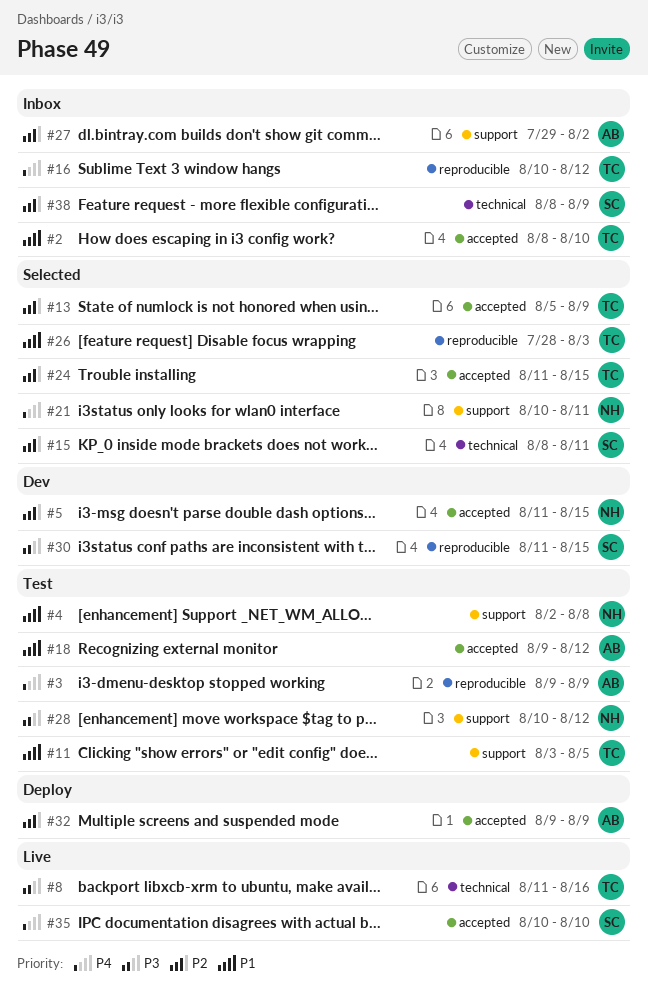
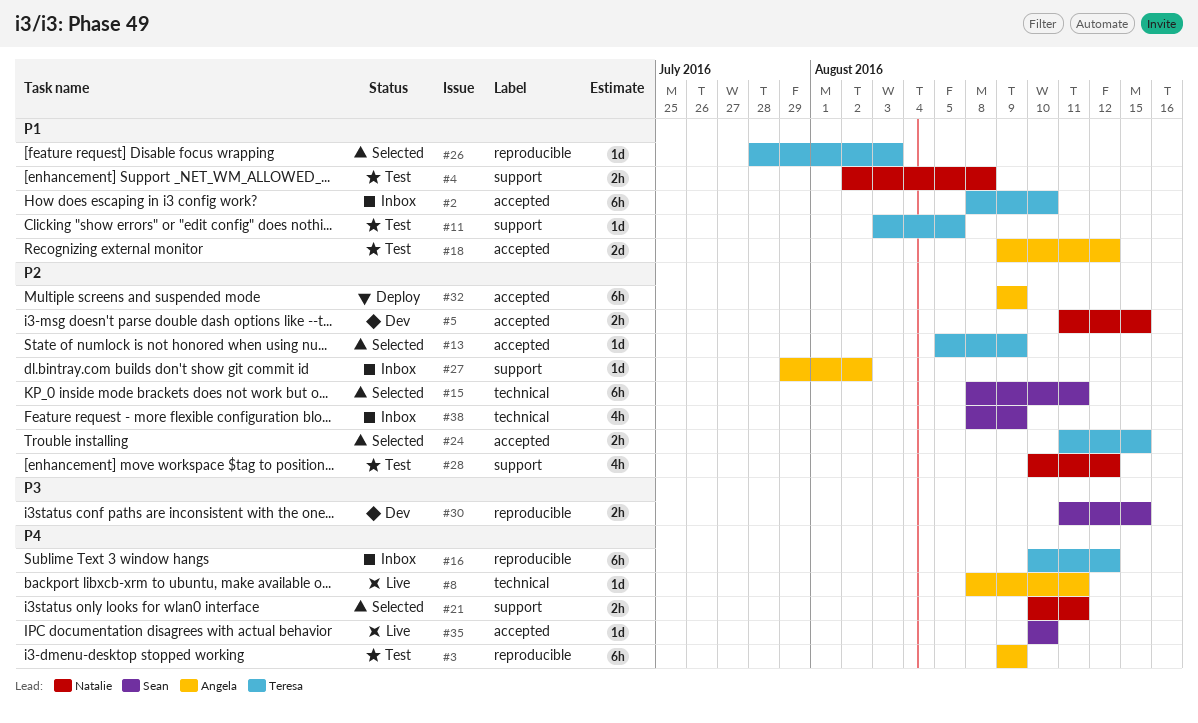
#8, owner: Teresa -> Angela
#8, priority: P3 -> P4
#8, start: Aug 11 -> Aug 8
#8, due: Aug 16 -> Aug 11
#28, priority: P3 -> P2

